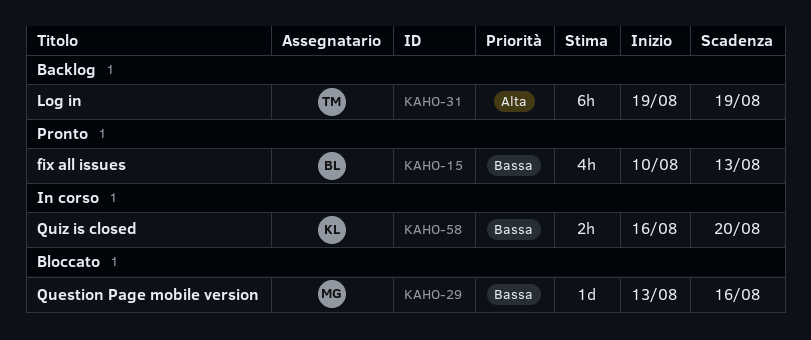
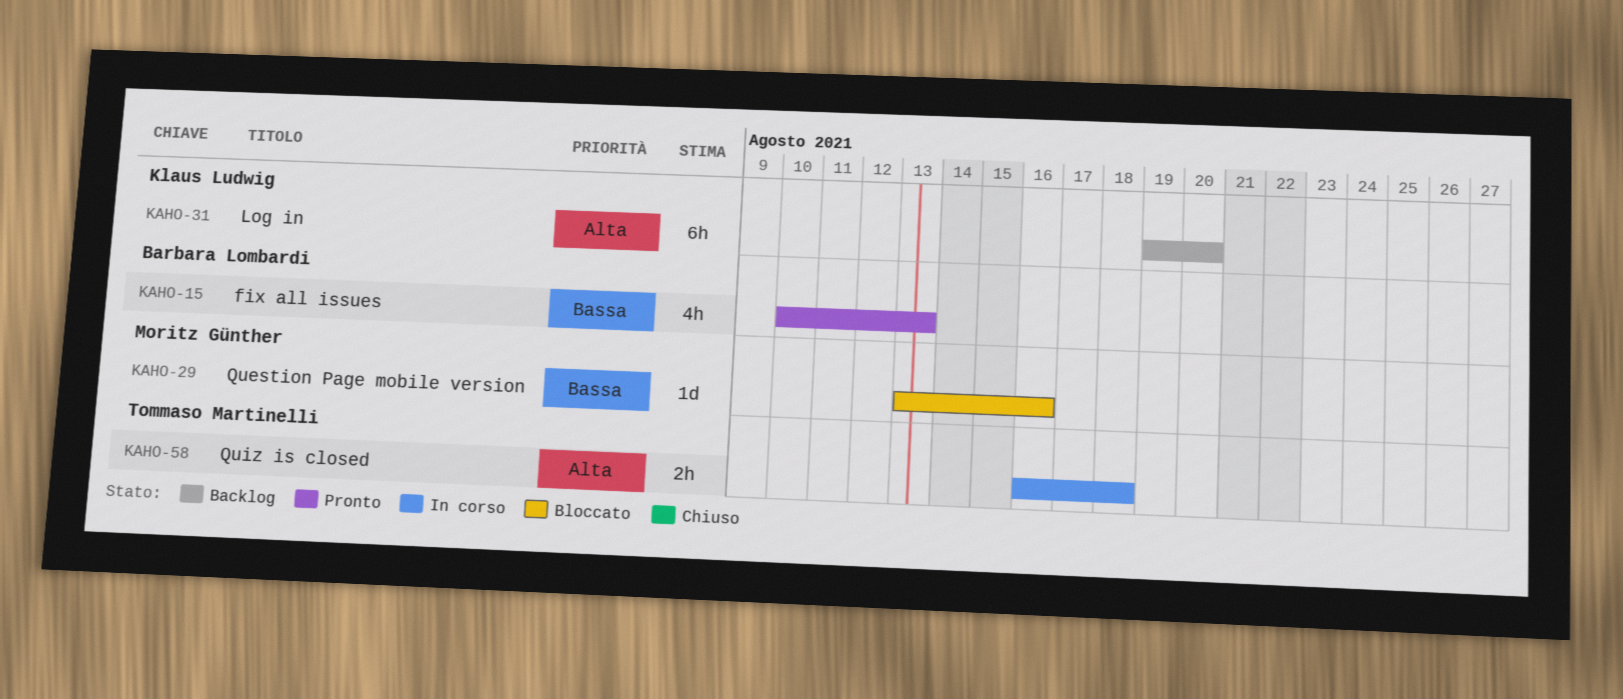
KAHO-31, owner: Tommaso Martinelli -> Klaus Ludwig
KAHO-31, due: Aug 19 -> Aug 20
KAHO-58, owner: Klaus Ludwig -> Tommaso Martinelli
KAHO-58, priority: Bassa -> Alta
KAHO-58, due: Aug 20 -> Aug 18

